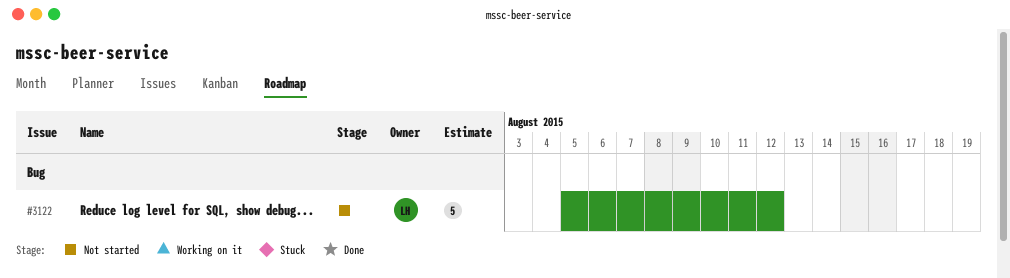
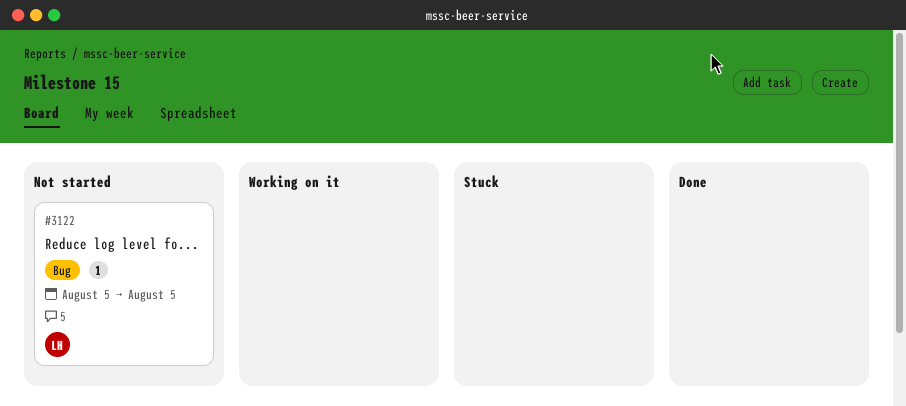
#3122, estimate: 5 -> 1
#3122, due: Aug 12 -> Aug 5

